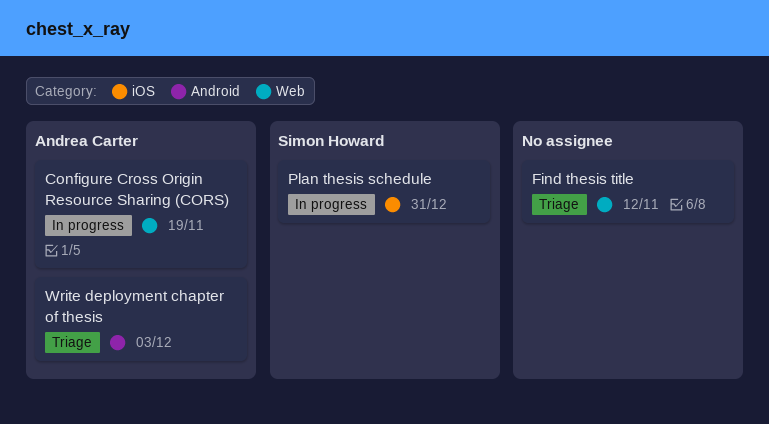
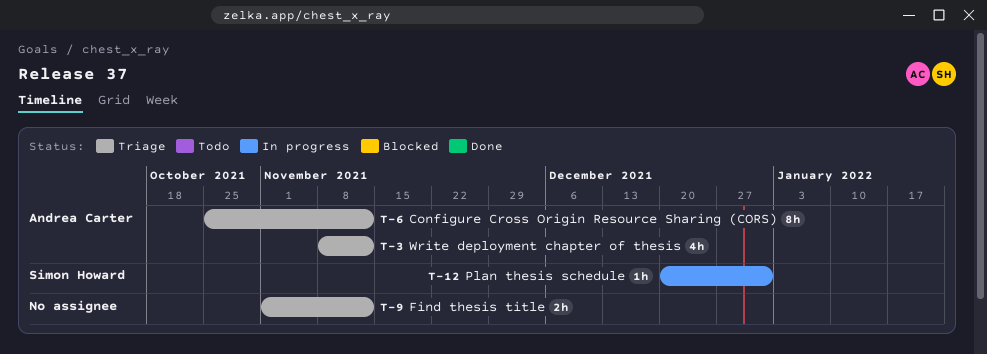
Configure Cross Origin Resource Sharing (CORS), status: In progress -> Triage
Configure Cross Origin Resource Sharing (CORS), due: Nov 19 -> Nov 12
Write deployment chapter of thesis, due: Dec 3 -> Nov 12

